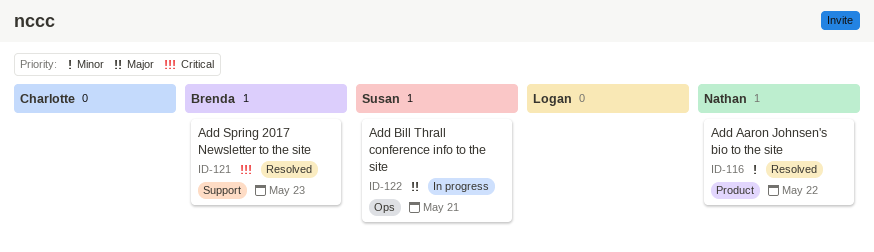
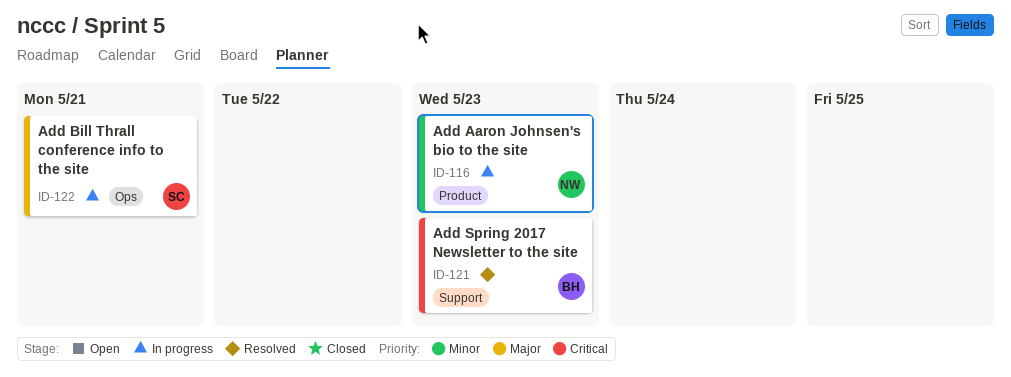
ID-116, status: Resolved -> In progress
ID-116, due: May 22 -> May 23

